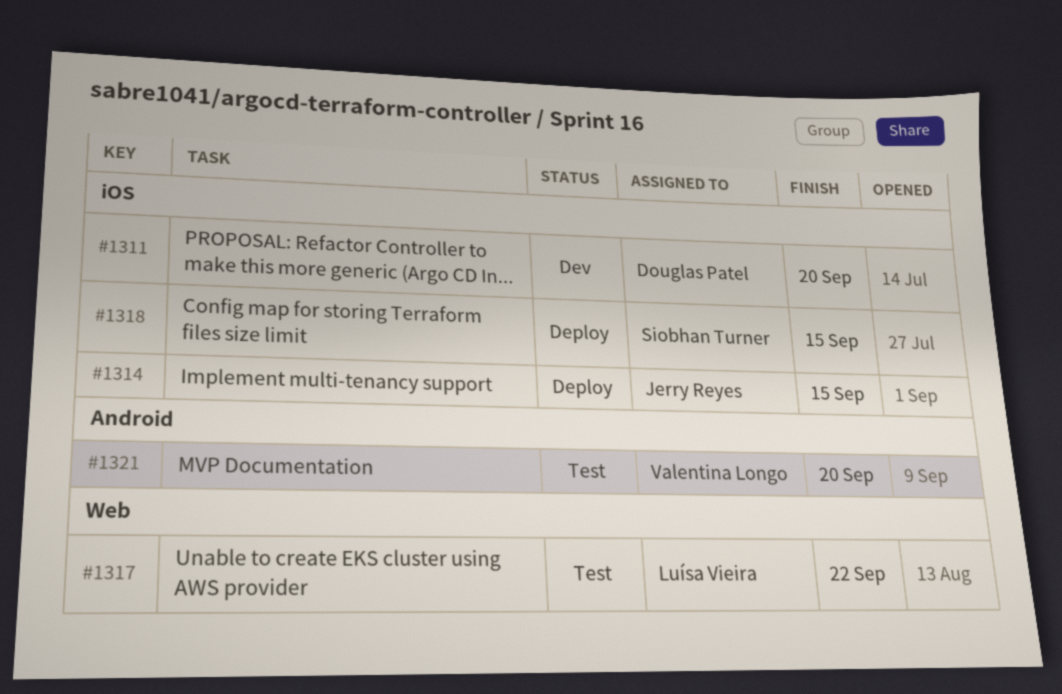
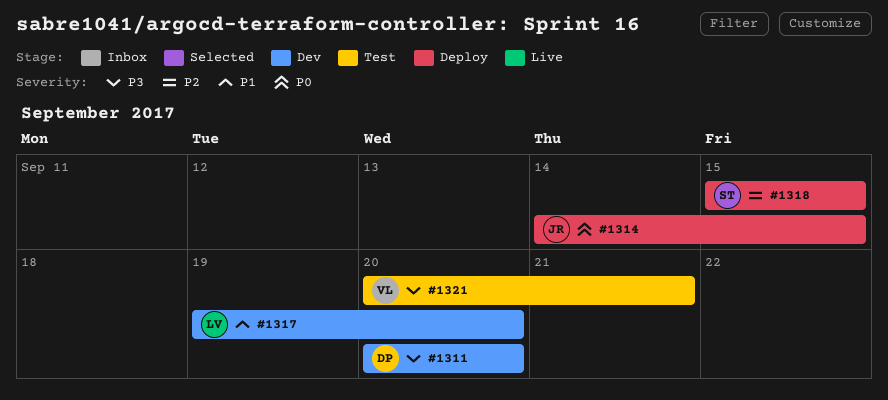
#1317, status: Test -> Dev
#1317, due: Sep 22 -> Sep 20
#1321, due: Sep 20 -> Sep 21

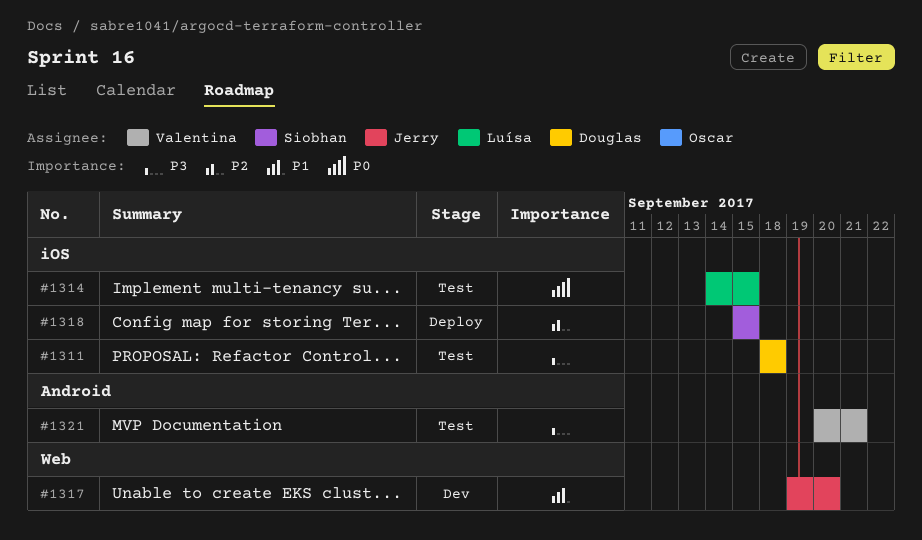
#1311, status: Dev -> Test
#1311, start: Sep 20 -> Sep 18
#1311, due: Sep 20 -> Sep 18
#1314, status: Deploy -> Test
#1314, owner: Jerry -> Luísa
#1317, owner: Luísa -> Jerry

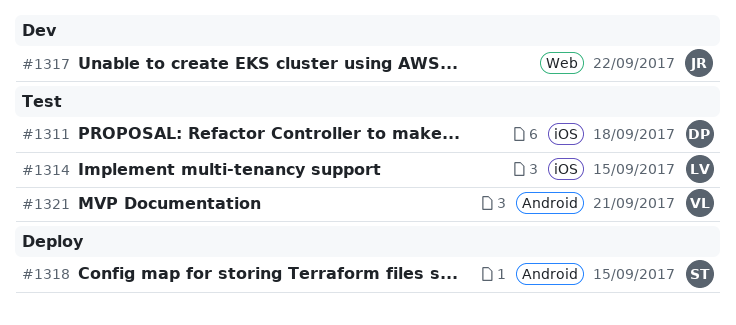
#1317, due: Sep 20 -> Sep 22
#1318, label: iOS -> Android

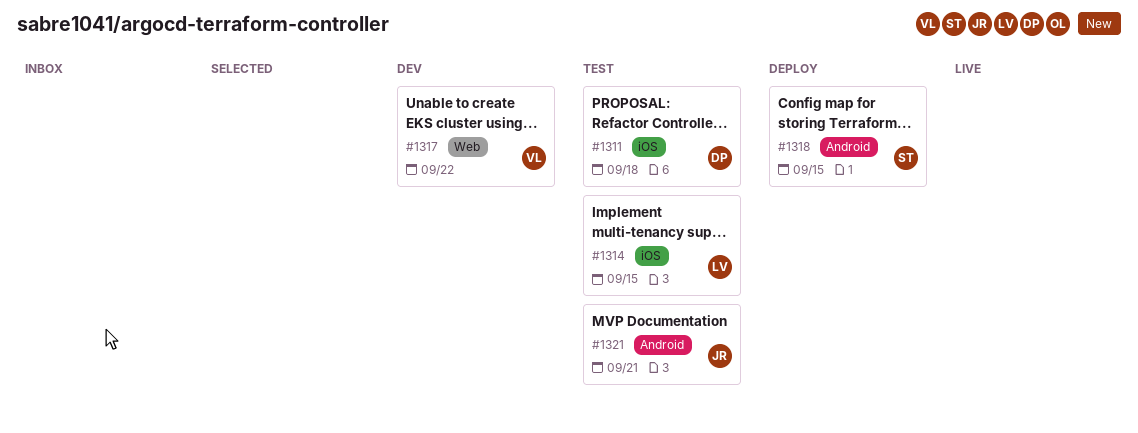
#1317, owner: JR -> VL
#1321, owner: VL -> JR

